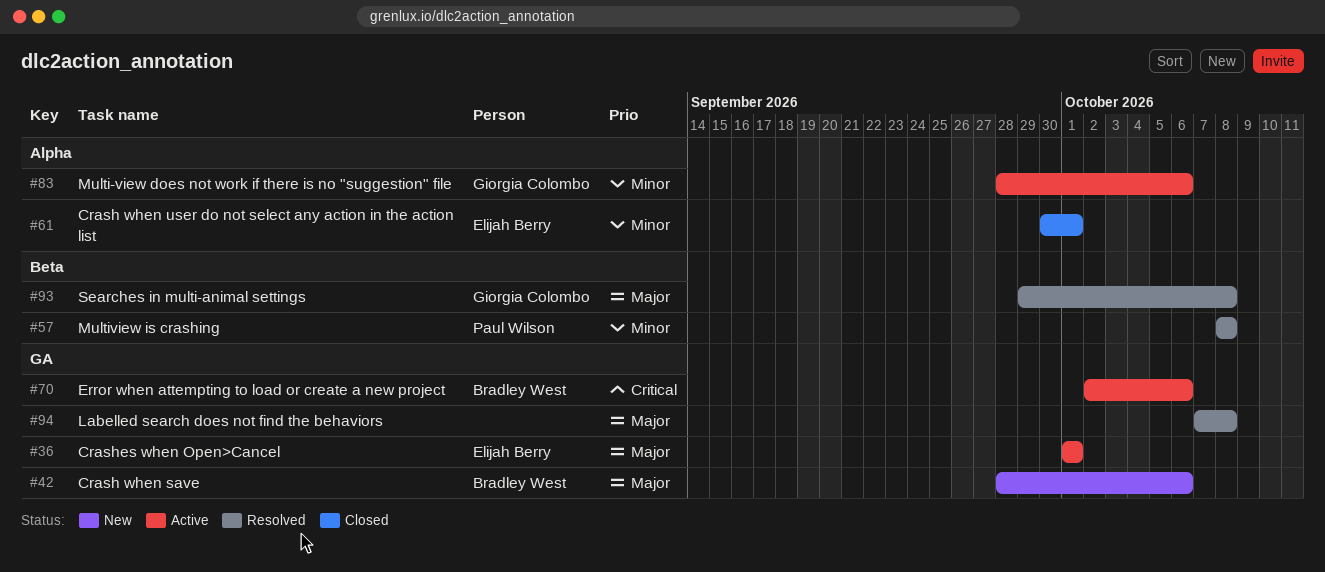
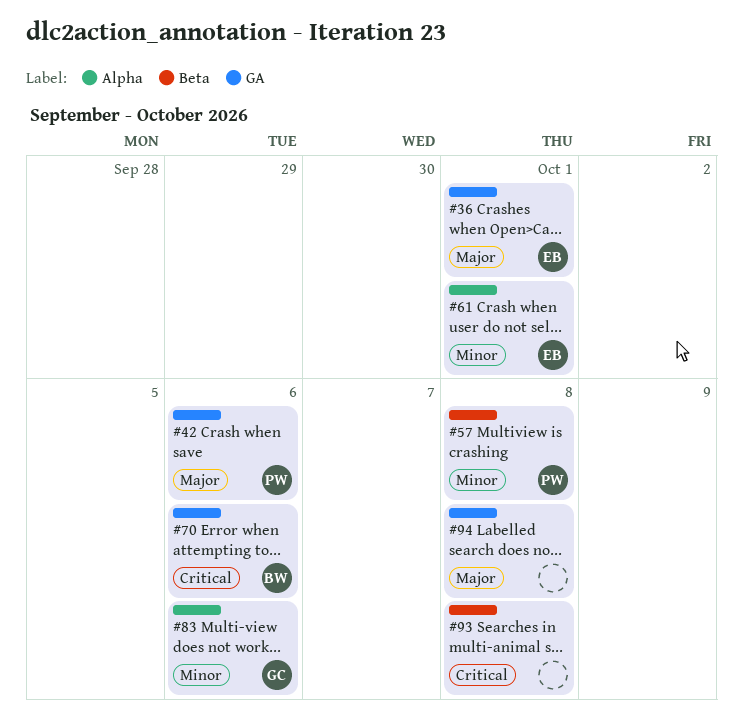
#42, owner: Bradley West -> Paul Wilson
#93, owner: Giorgia Colombo -> none
#93, priority: Major -> Critical

